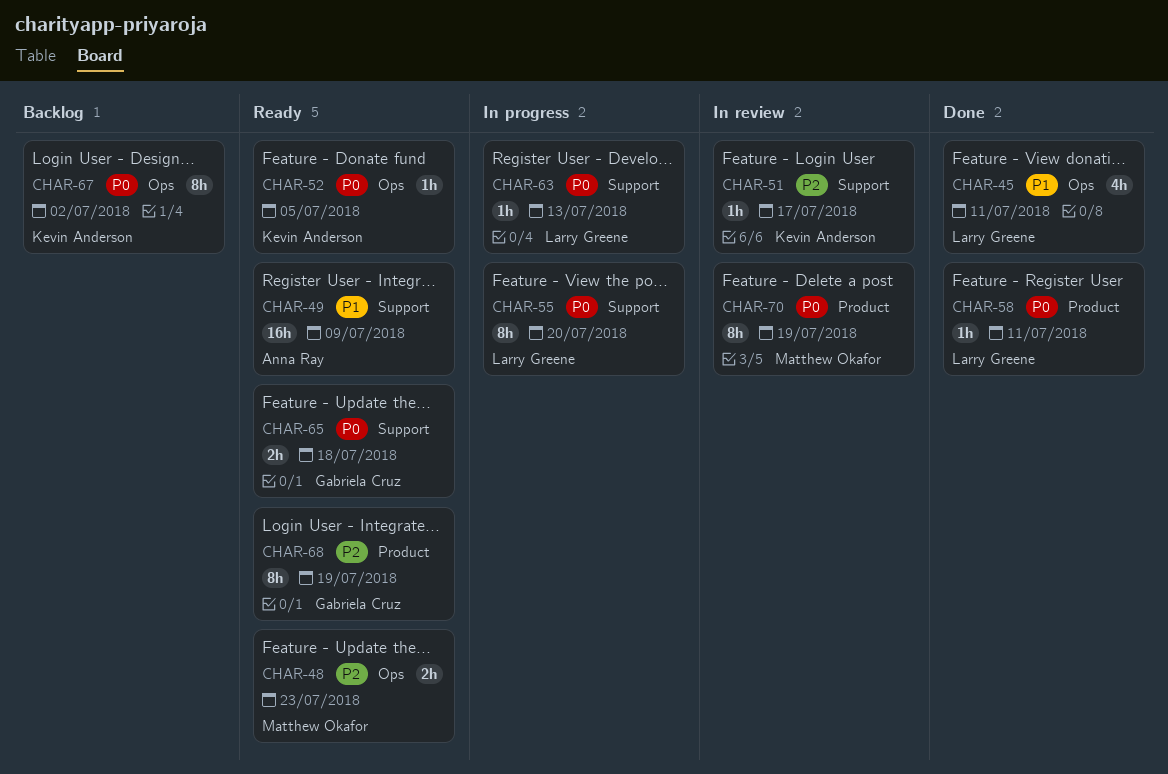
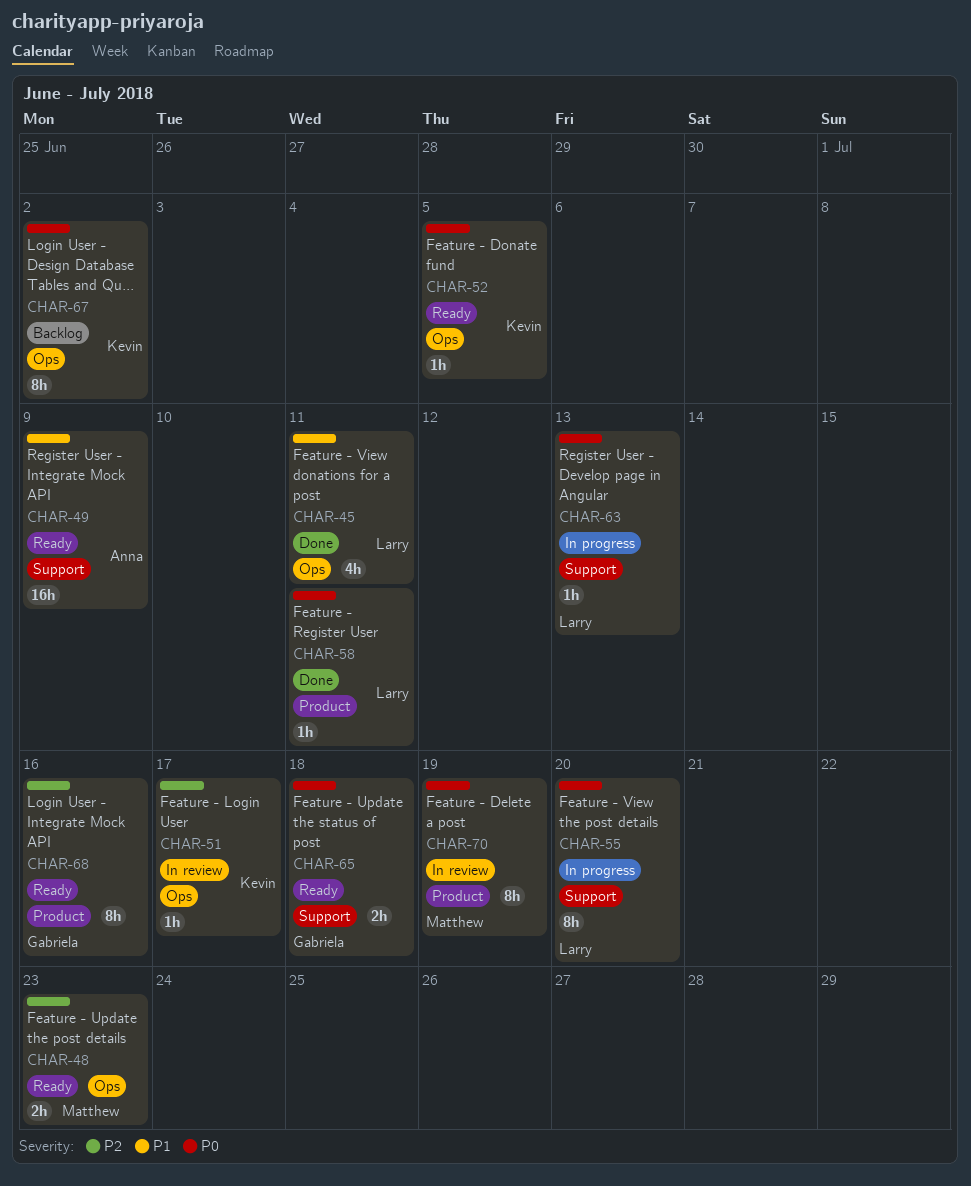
CHAR-51, label: Support -> Ops
CHAR-68, due: Jul 19 -> Jul 16

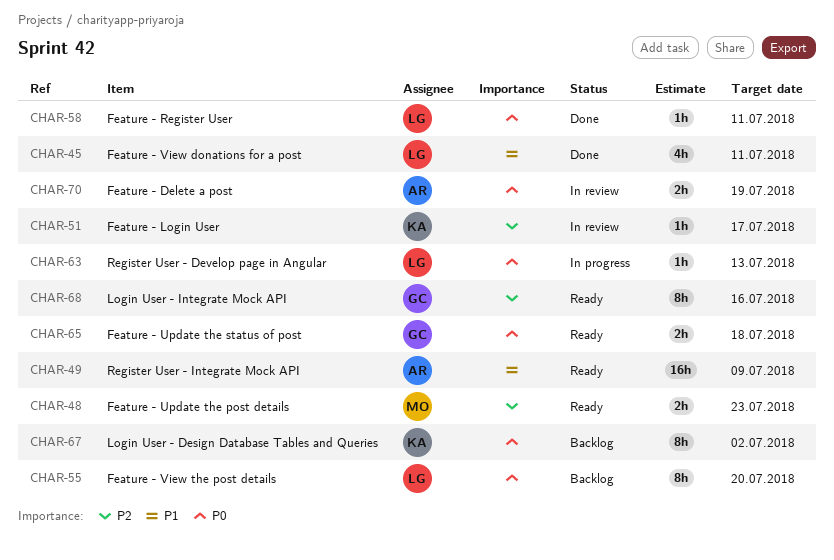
CHAR-52: present -> none
CHAR-55, status: In progress -> Backlog
CHAR-70, owner: Matthew -> Anna
CHAR-70, estimate: 8h -> 2h

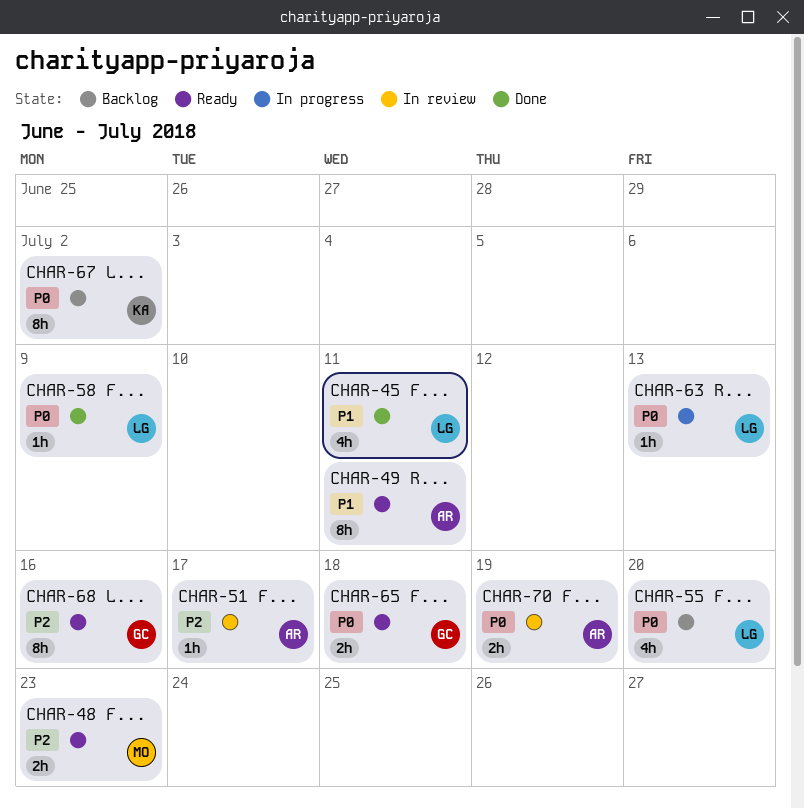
CHAR-49, estimate: 16h -> 8h
CHAR-49, due: Jul 9 -> Jul 11
CHAR-51, owner: KA -> AR
CHAR-55, estimate: 8h -> 4h
CHAR-58, due: Jul 11 -> Jul 9

